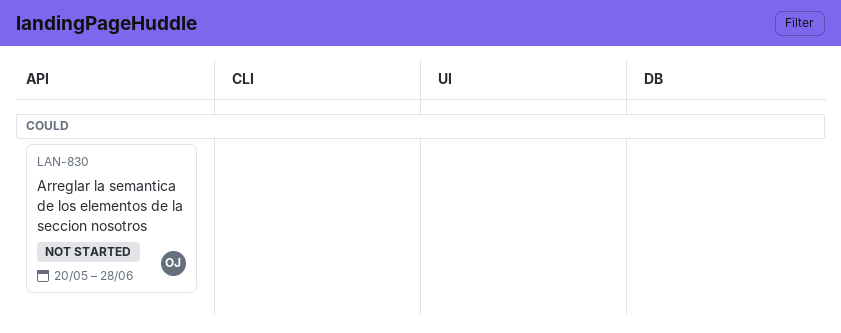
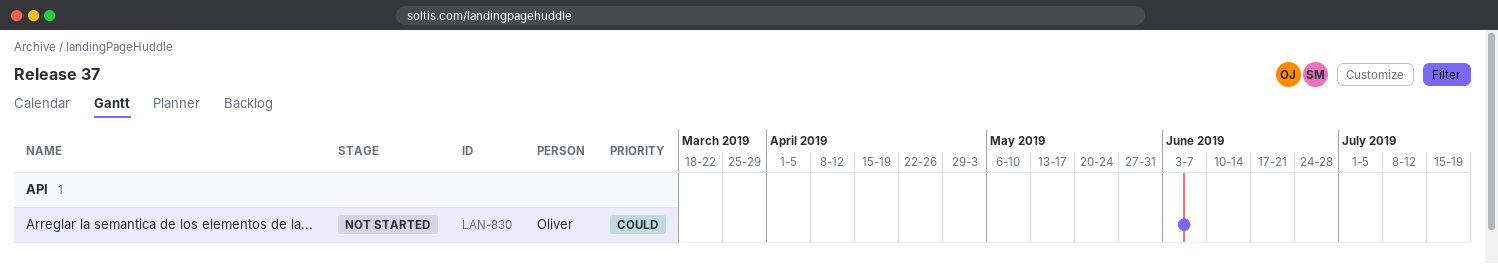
LAN-830, start: May 20 -> Jun 3
LAN-830, due: Jun 28 -> Jun 7

